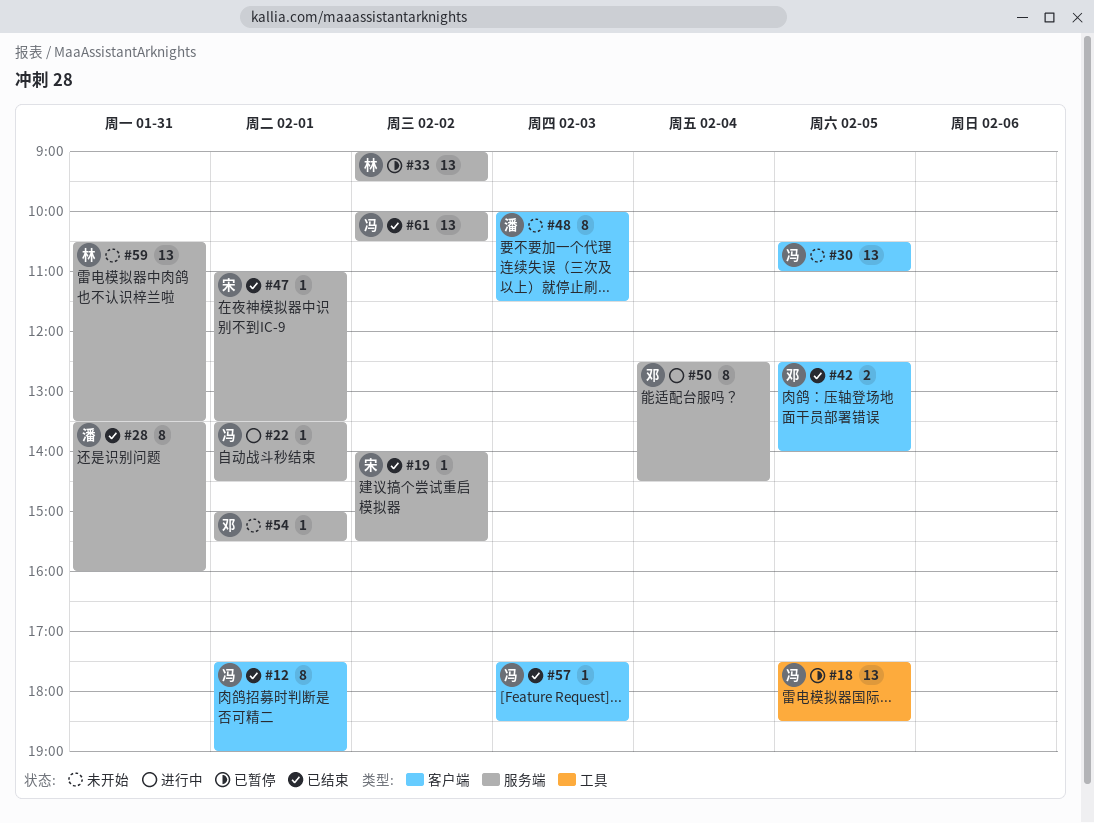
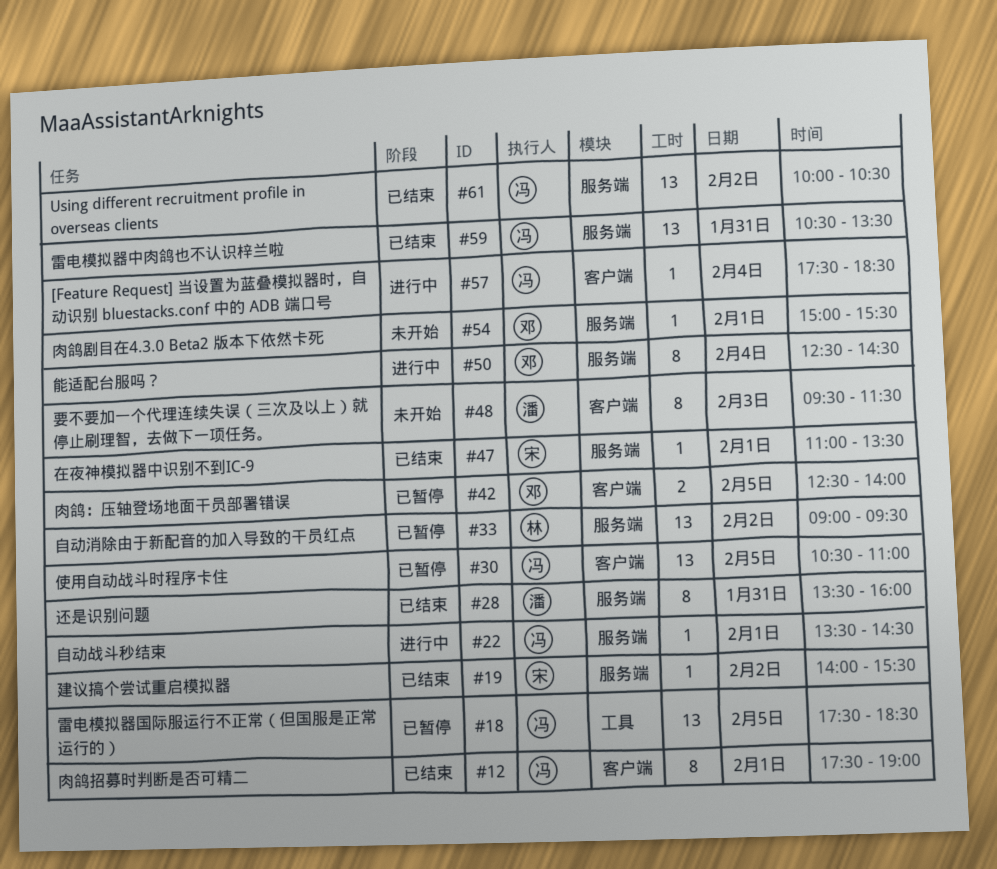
#30, status: 未开始 -> 已暂停
#42, status: 已结束 -> 已暂停
#48, begins: 10:00 -> 09:30
#57, status: 已结束 -> 进行中
#57, day: Feb 3 -> Feb 4
#59, status: 未开始 -> 已结束
#59, owner: 林 -> 冯

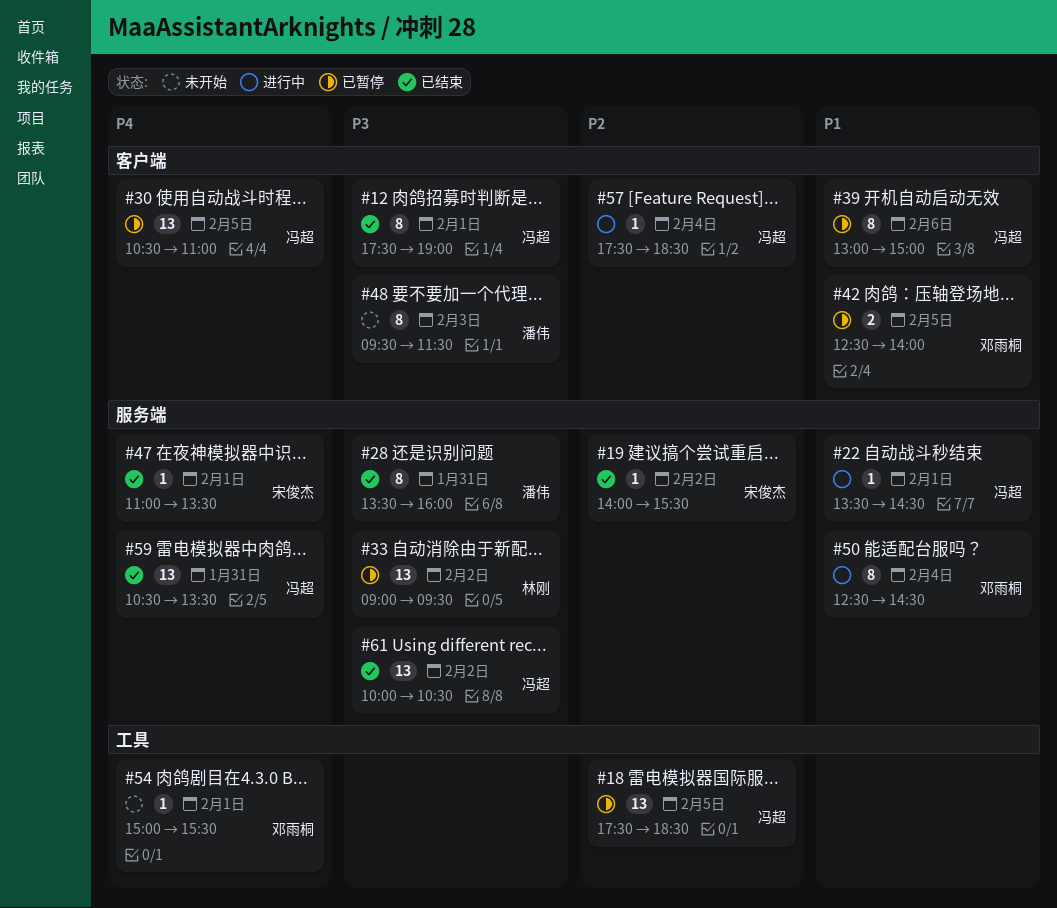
#39: none -> present
#54, label: 服务端 -> 工具

